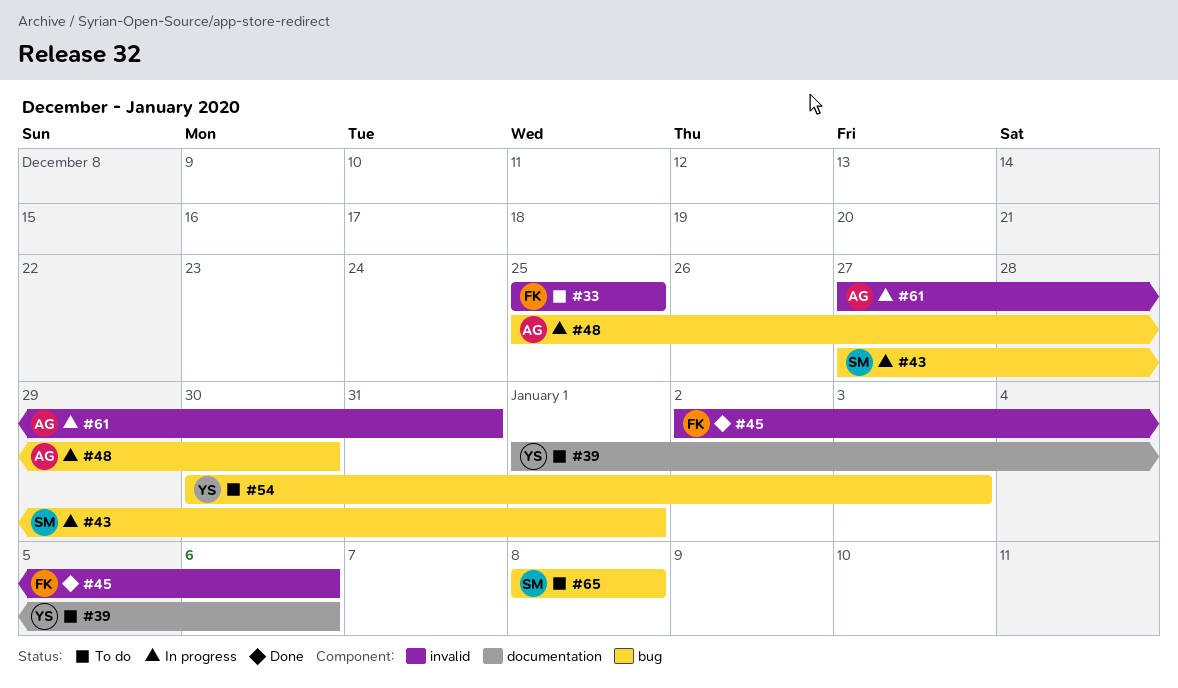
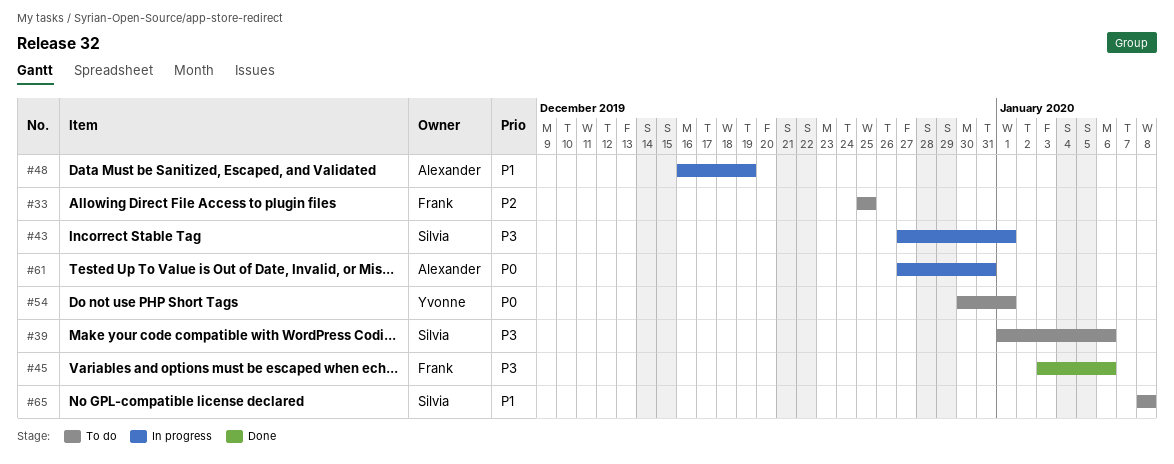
#39, owner: Yvonne -> Silvia
#45, start: Jan 2 -> Jan 3
#48, start: Dec 25 -> Dec 16
#48, due: Dec 30 -> Dec 19
#54, due: Jan 3 -> Jan 1

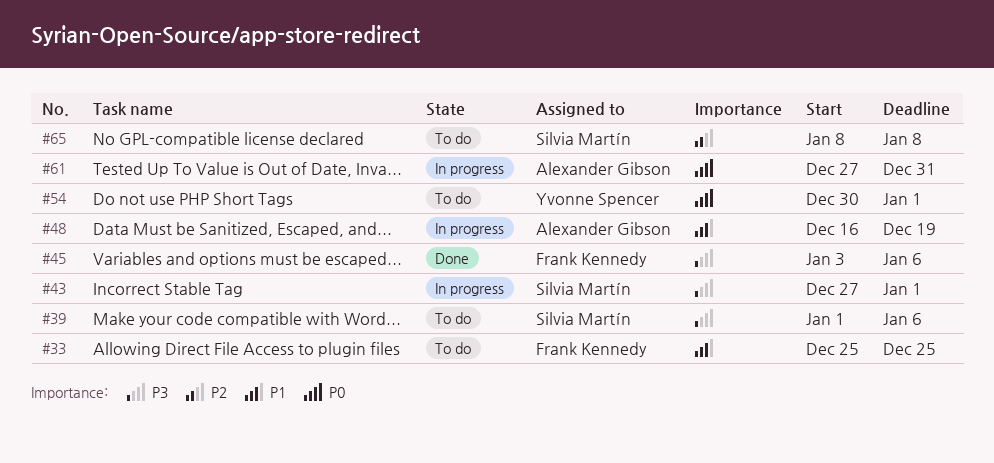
#33, priority: P2 -> P1
#65, priority: P1 -> P2

